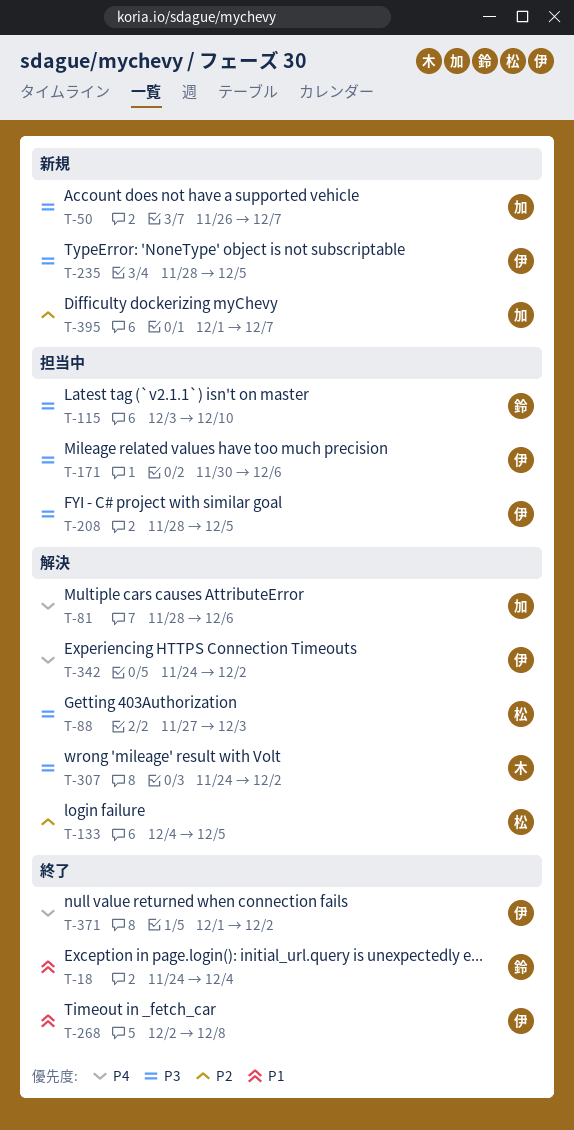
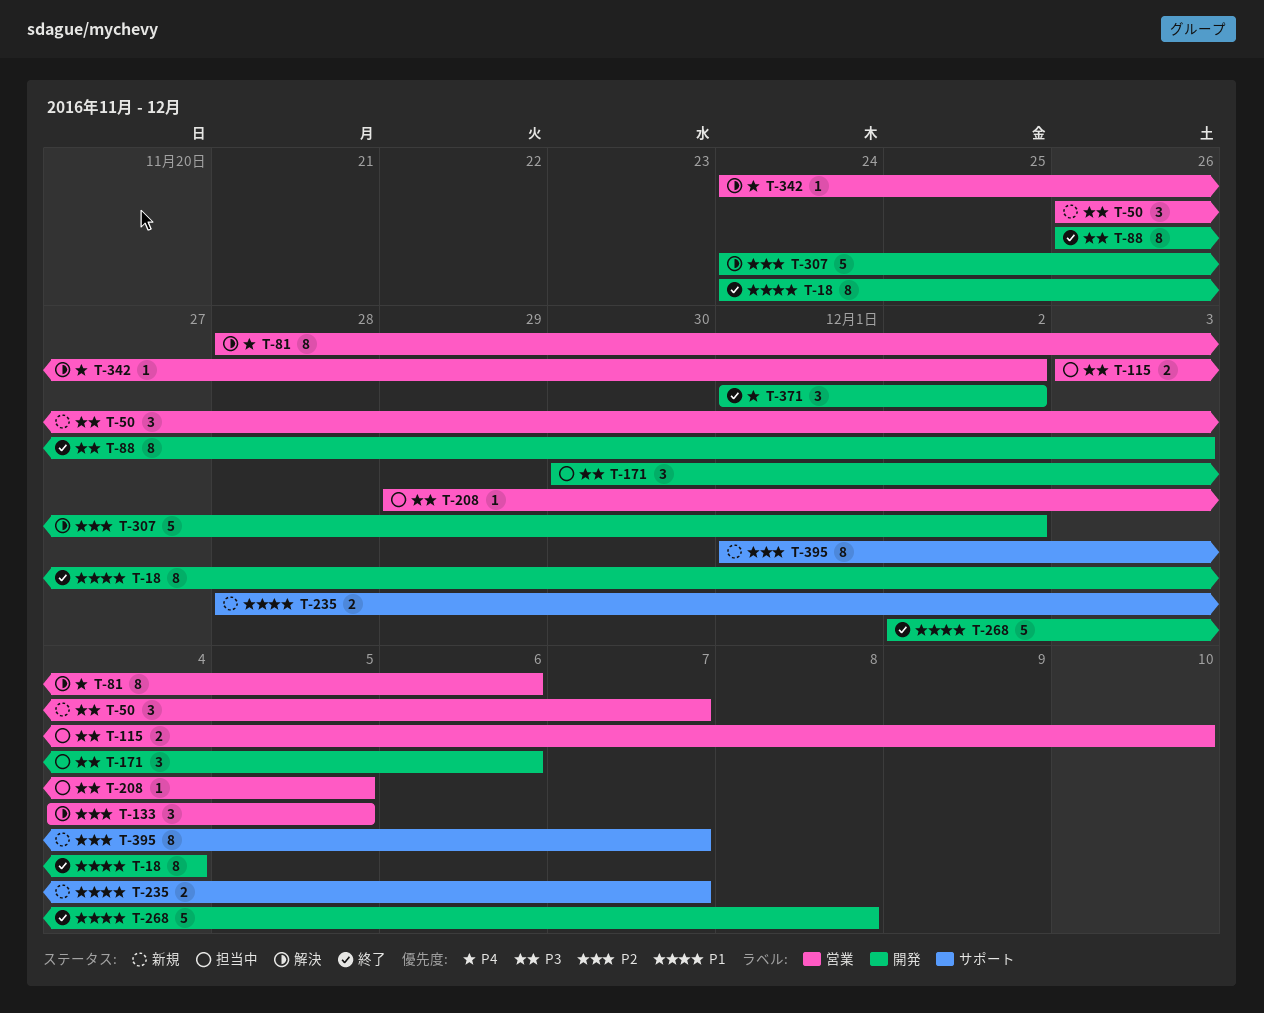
T-88, status: 解決 -> 終了
T-88, start: Nov 27 -> Nov 26
T-208, start: Nov 28 -> Nov 29
T-235, priority: P3 -> P1
T-235, due: Dec 5 -> Dec 7
T-307, priority: P3 -> P2

